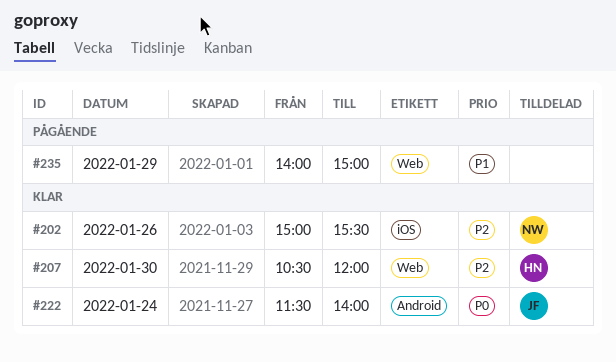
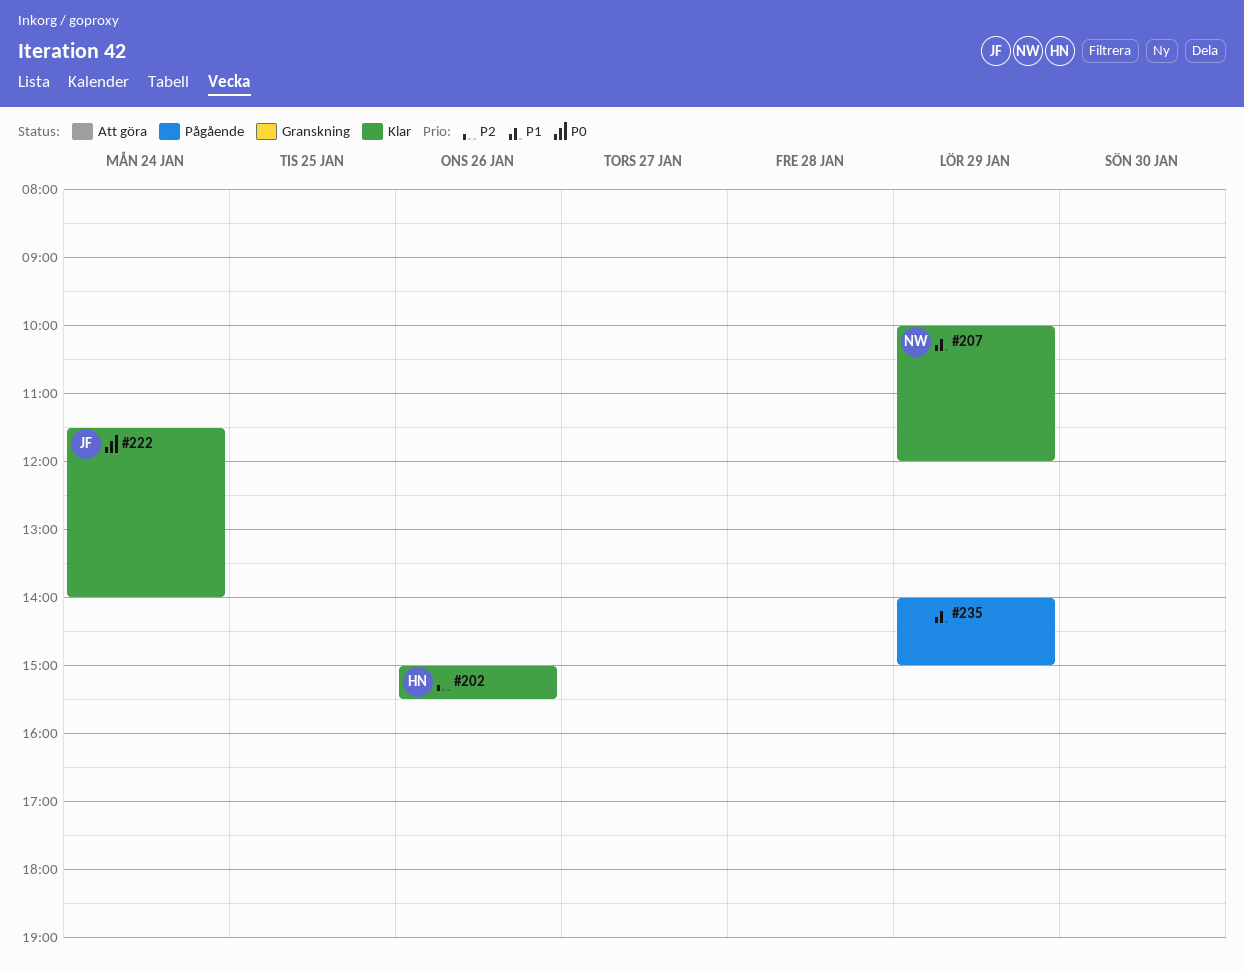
#202, owner: NW -> HN
#207, owner: HN -> NW
#207, priority: P2 -> P1
#207, day: Jan 30 -> Jan 29
#207, begins: 10:30 -> 10:00

